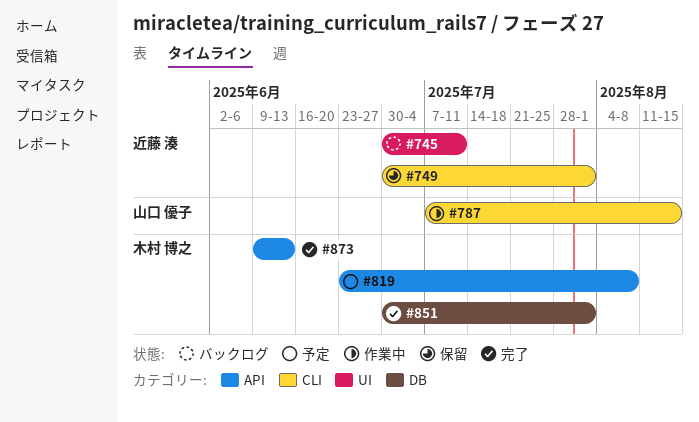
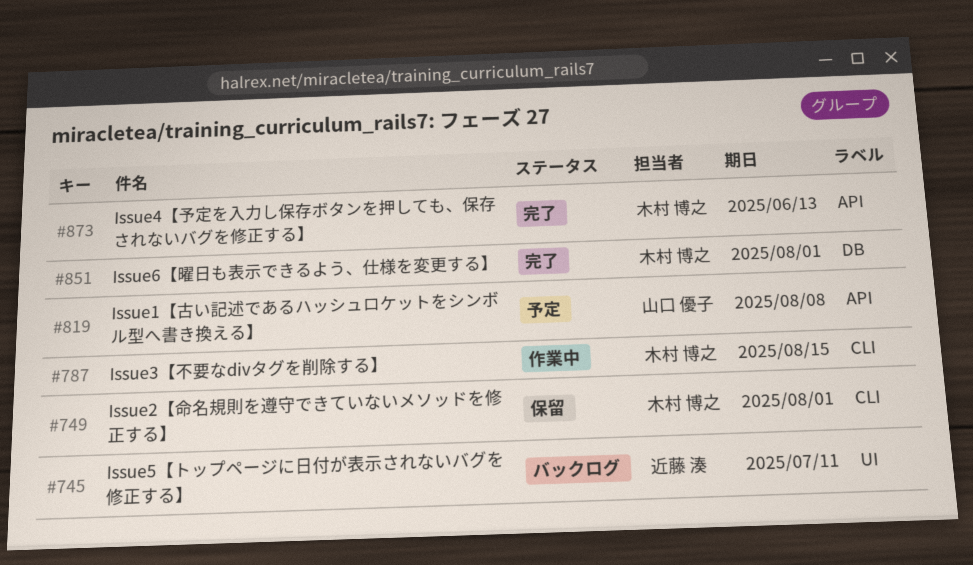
#749, owner: 近藤 湊 -> 木村 博之
#787, owner: 山口 優子 -> 木村 博之
#819, owner: 木村 博之 -> 山口 優子

